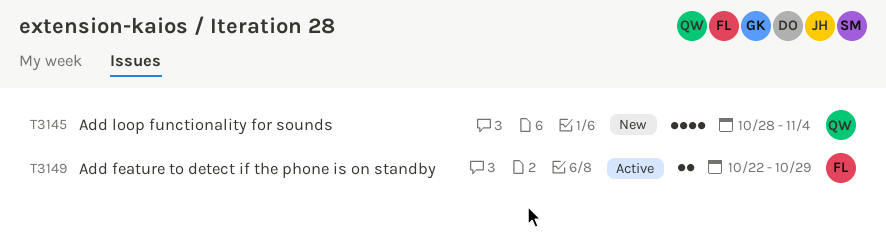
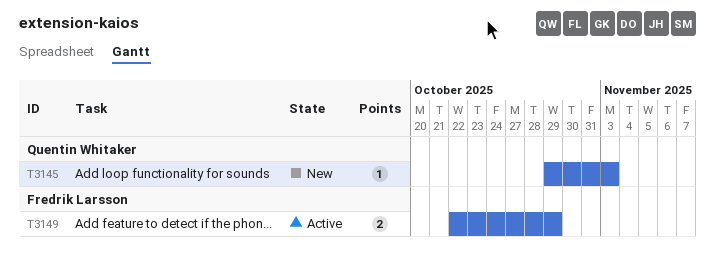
T3145, estimate: 4 -> 1
T3145, start: Oct 28 -> Oct 29
T3145, due: Nov 4 -> Nov 3

